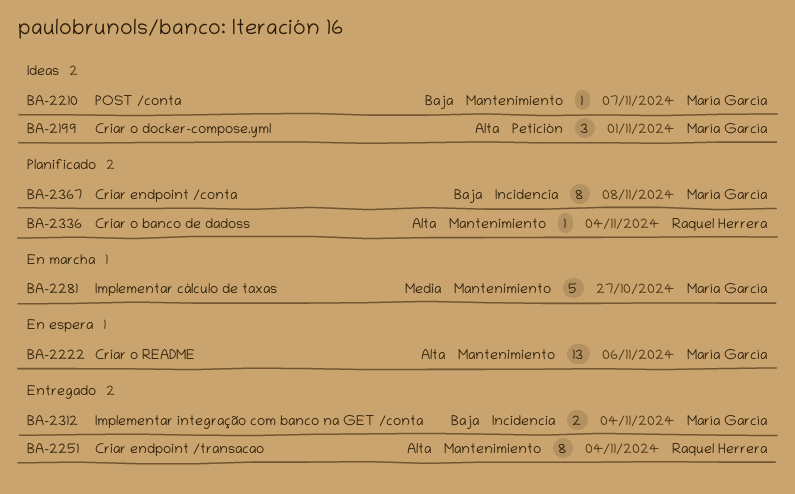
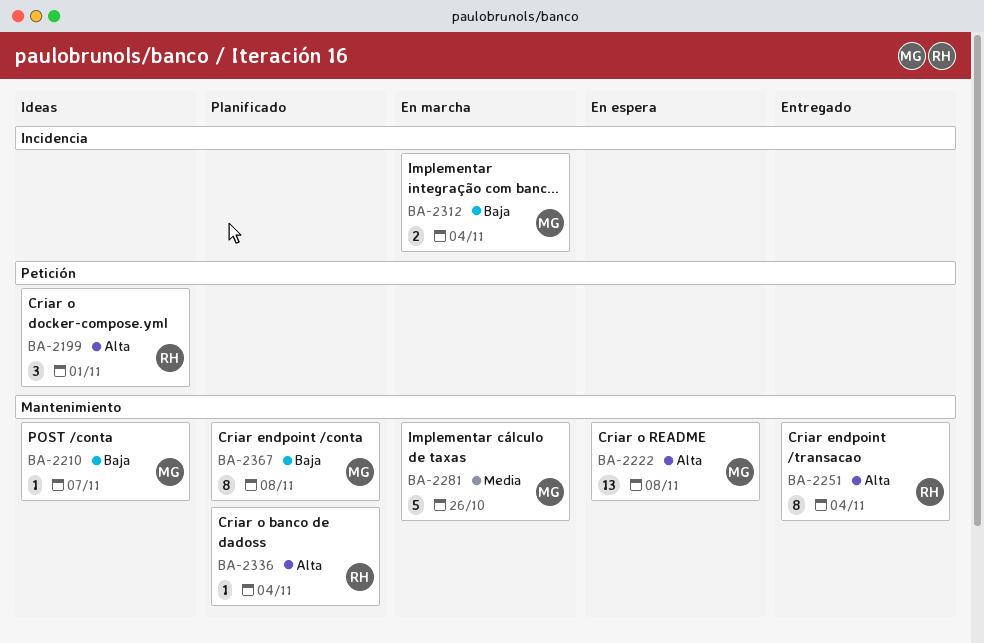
BA-2199, owner: María García -> Raquel Herrera
BA-2222, due: Nov 6 -> Nov 8
BA-2281, due: Oct 27 -> Oct 26
BA-2312, status: Entregado -> En marcha
BA-2367, label: Incidencia -> Mantenimiento

